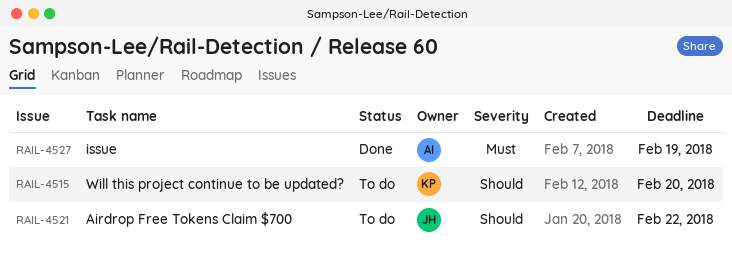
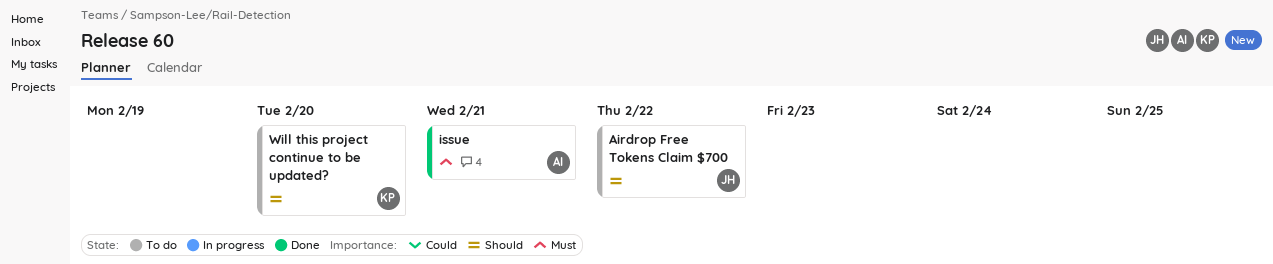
issue, due: Feb 19 -> Feb 21

